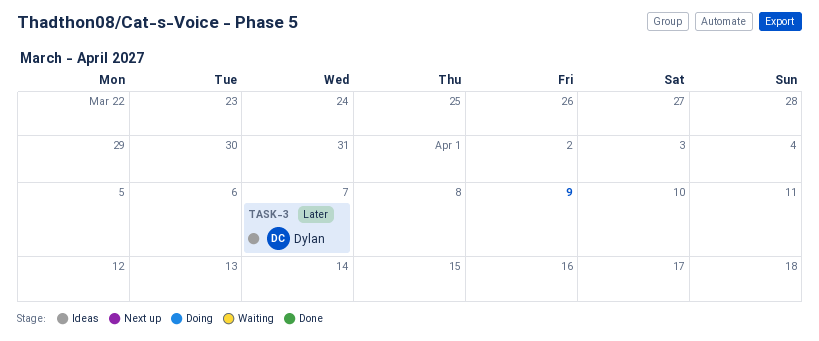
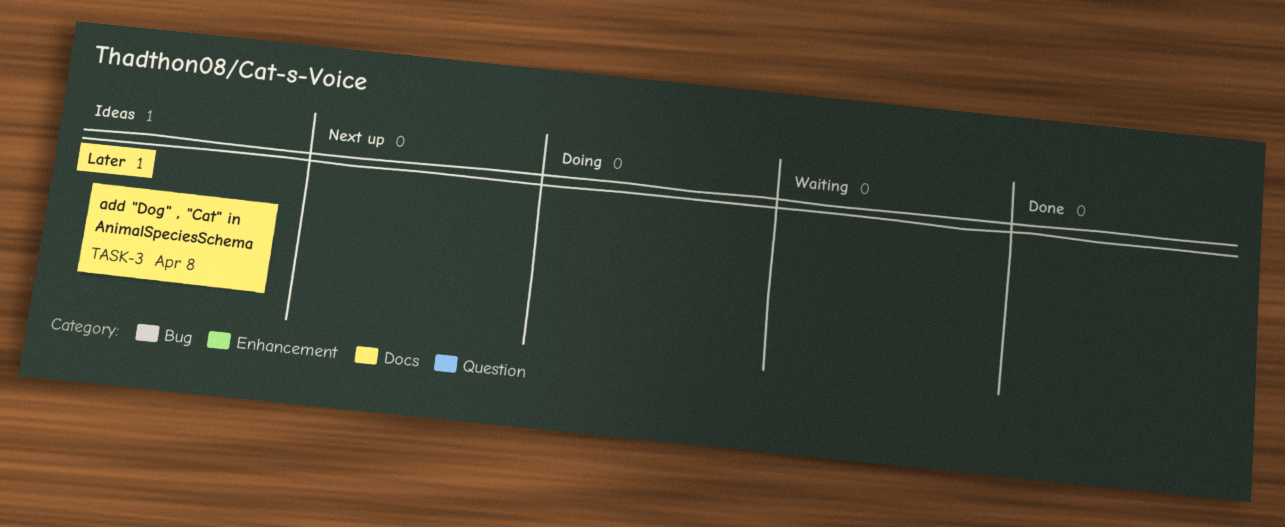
TASK-3, due: Apr 7 -> Apr 8

